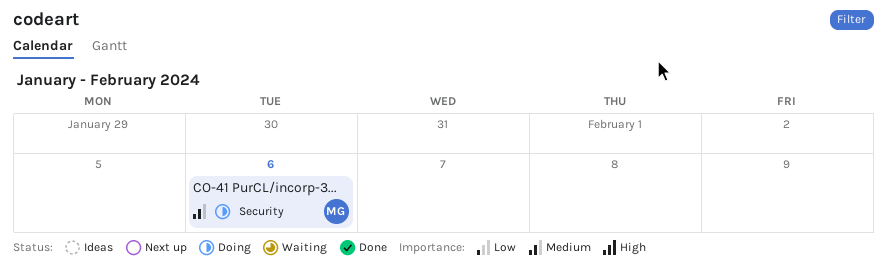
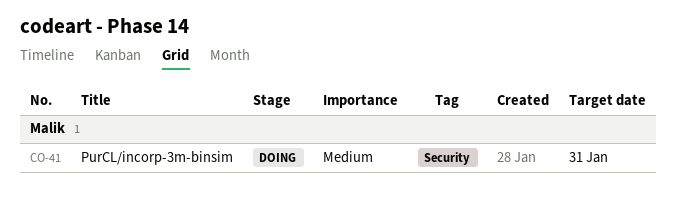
CO-41, due: Feb 6 -> Jan 31

